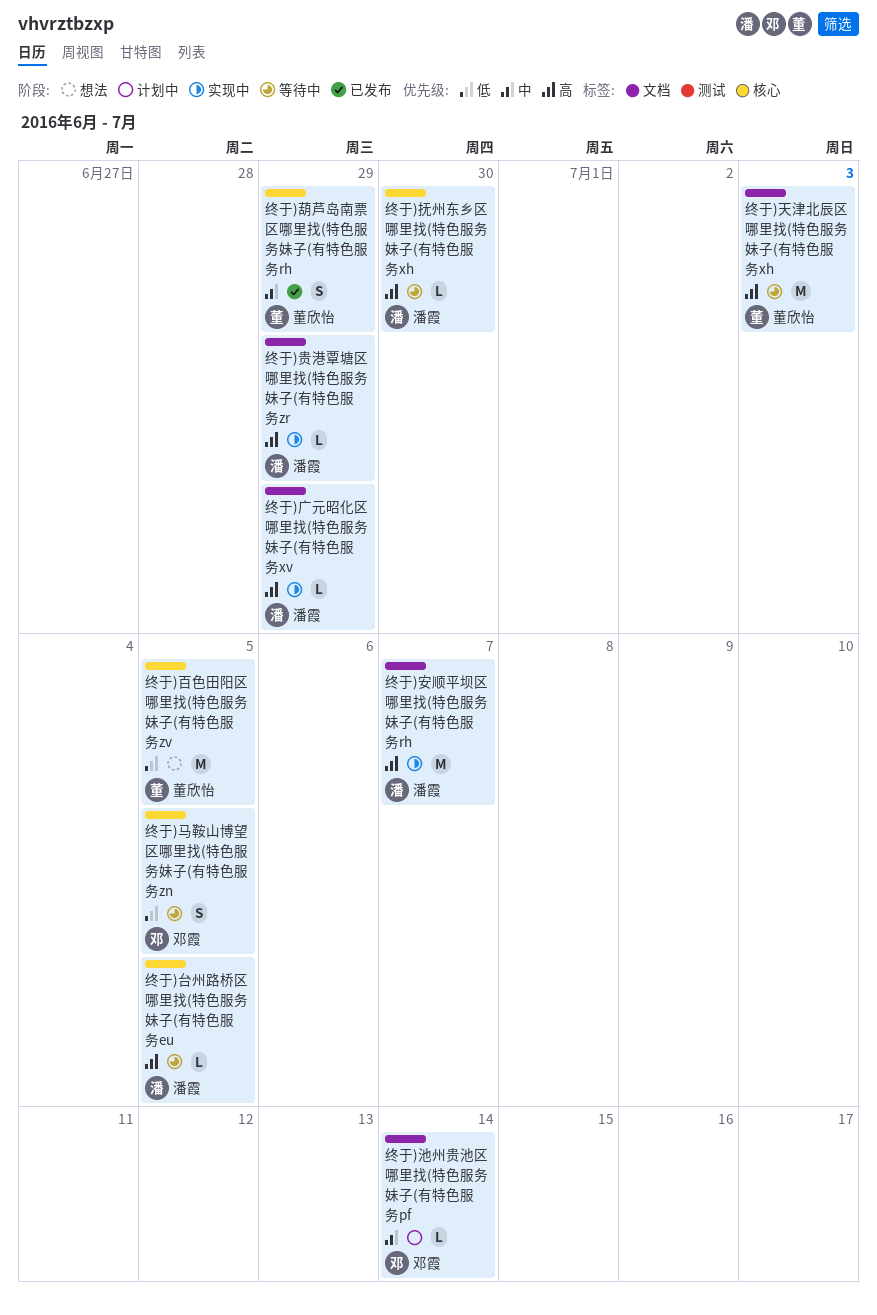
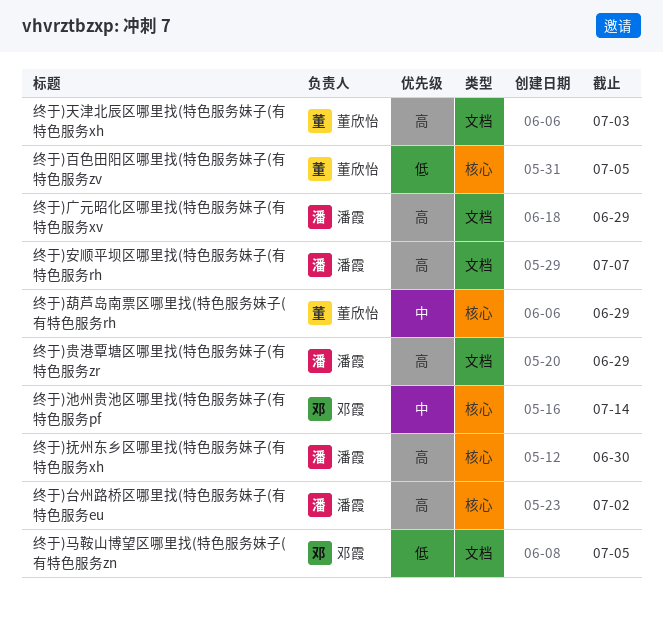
终于)台州路桥区哪里找(特色服务妹子(有特色服务eu, due: Jul 5 -> Jul 2
终于)池州贵池区哪里找(特色服务妹子(有特色服务pf, label: 文档 -> 核心
终于)马鞍山博望区哪里找(特色服务妹子(有特色服务zn, label: 核心 -> 文档

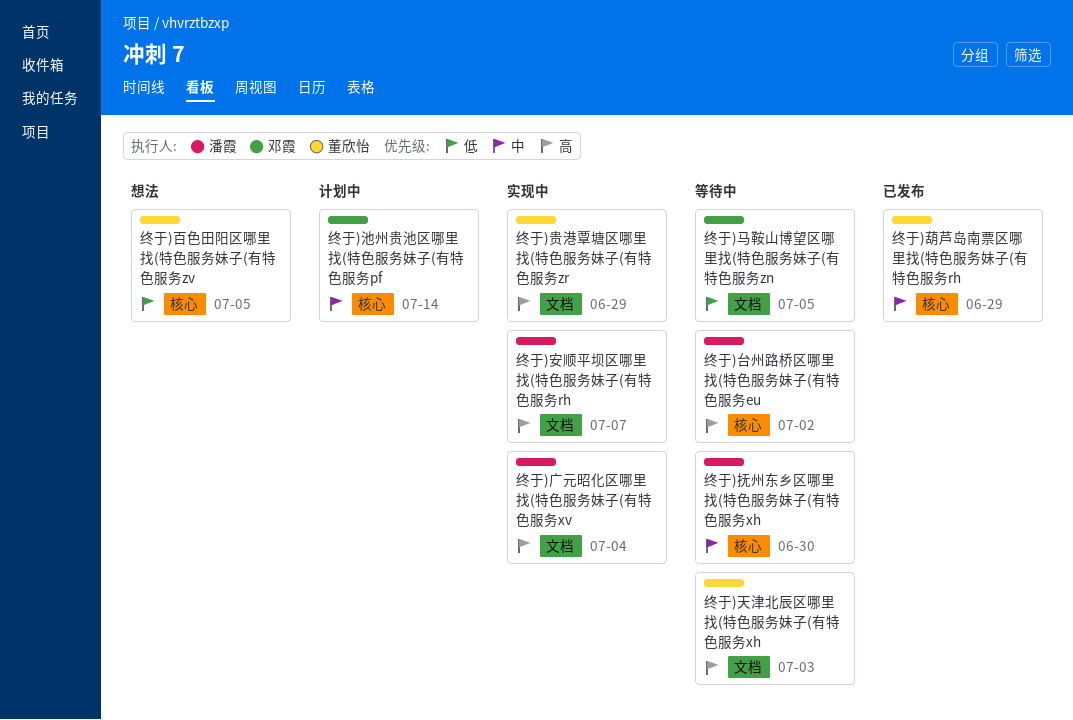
终于)广元昭化区哪里找(特色服务妹子(有特色服务xv, due: Jun 29 -> Jul 4
终于)抚州东乡区哪里找(特色服务妹子(有特色服务xh, priority: 高 -> 中
终于)贵港覃塘区哪里找(特色服务妹子(有特色服务zr, owner: 潘霞 -> 董欣怡

